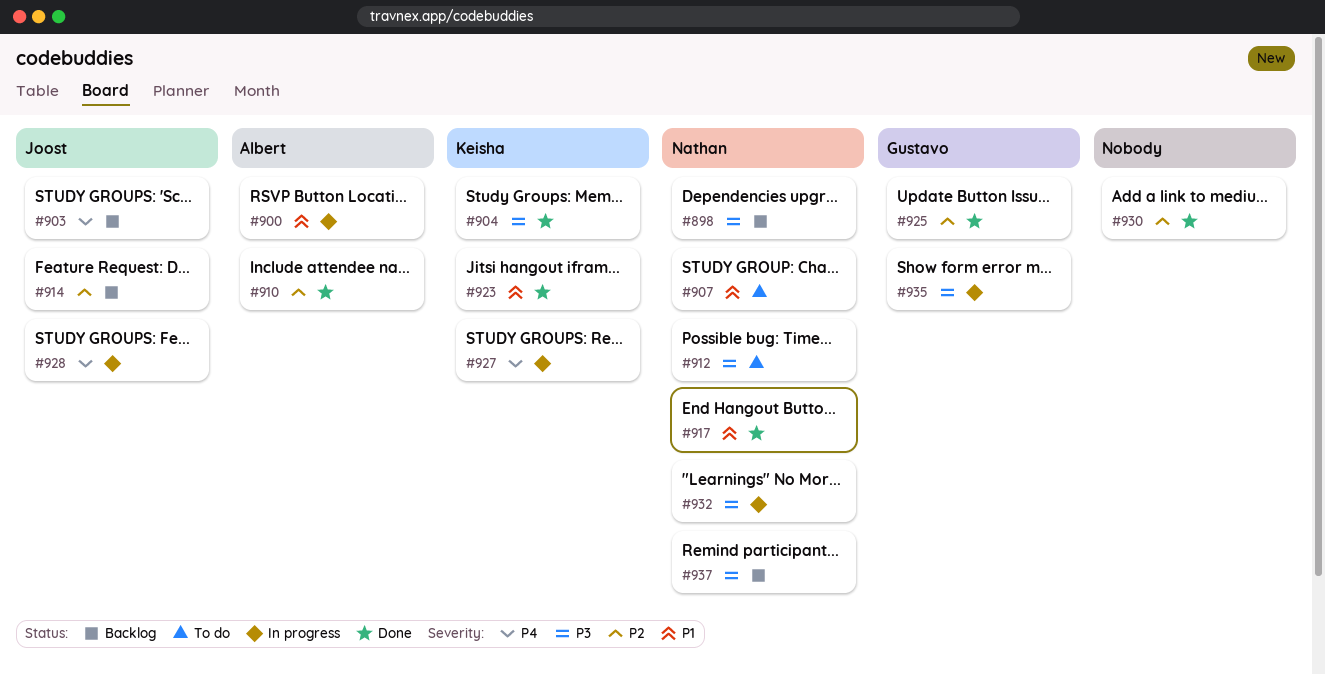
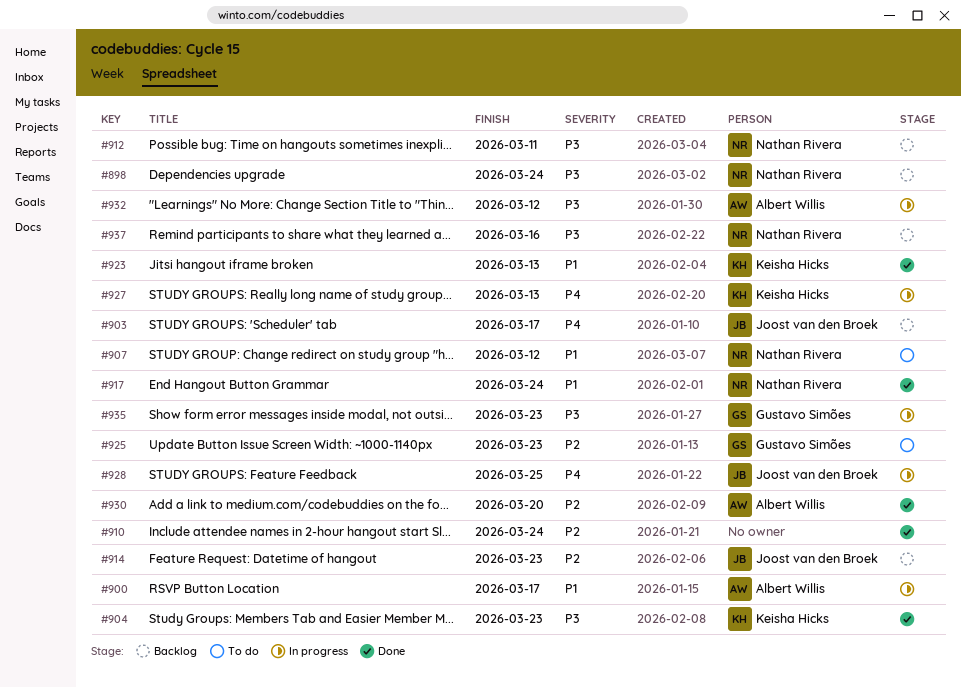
#910, owner: Albert Willis -> none
#912, status: To do -> Backlog
#925, status: Done -> To do
#930, owner: none -> Albert Willis
#932, owner: Nathan Rivera -> Albert Willis

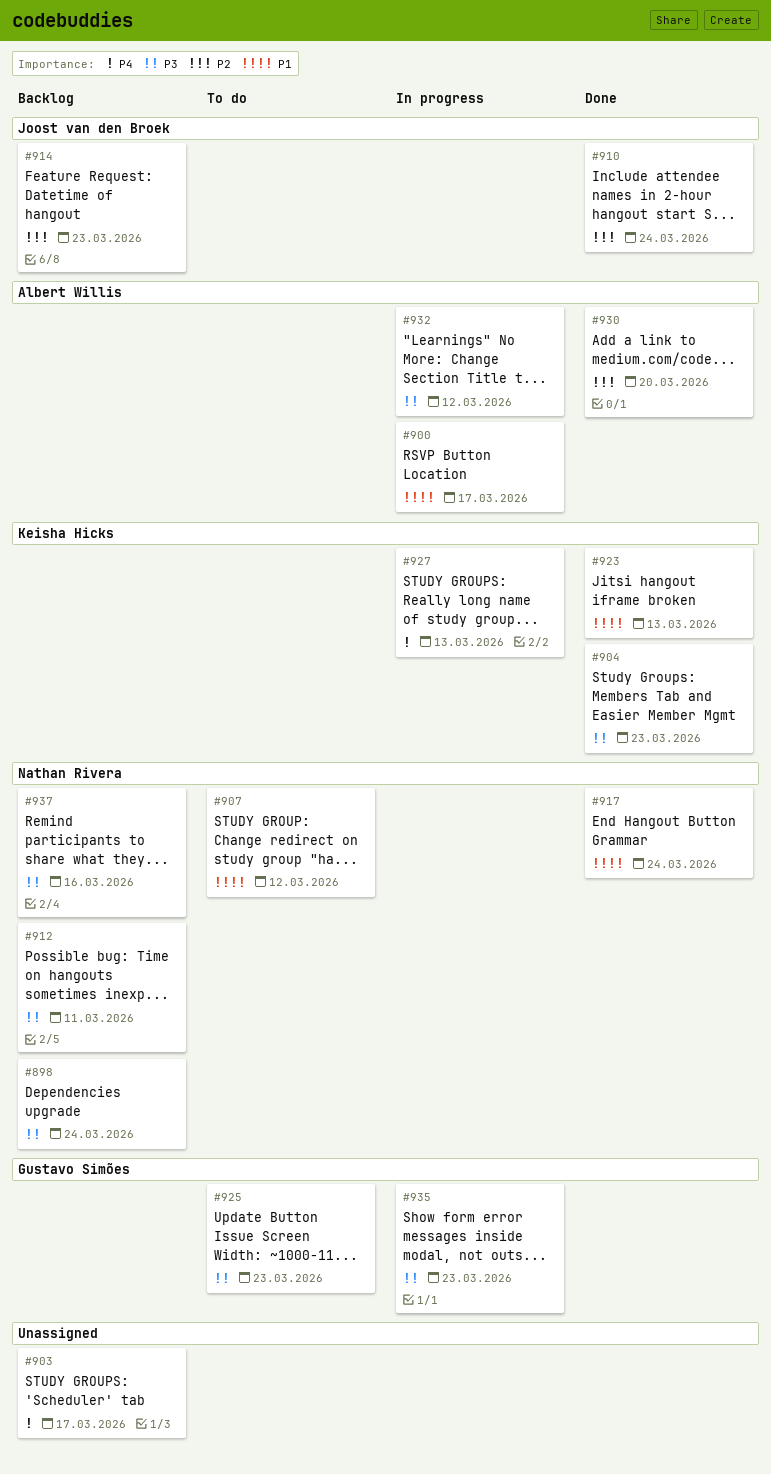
#903, owner: Joost van den Broek -> none
#910, owner: none -> Joost van den Broek
#925, priority: P2 -> P3
#928: present -> none

